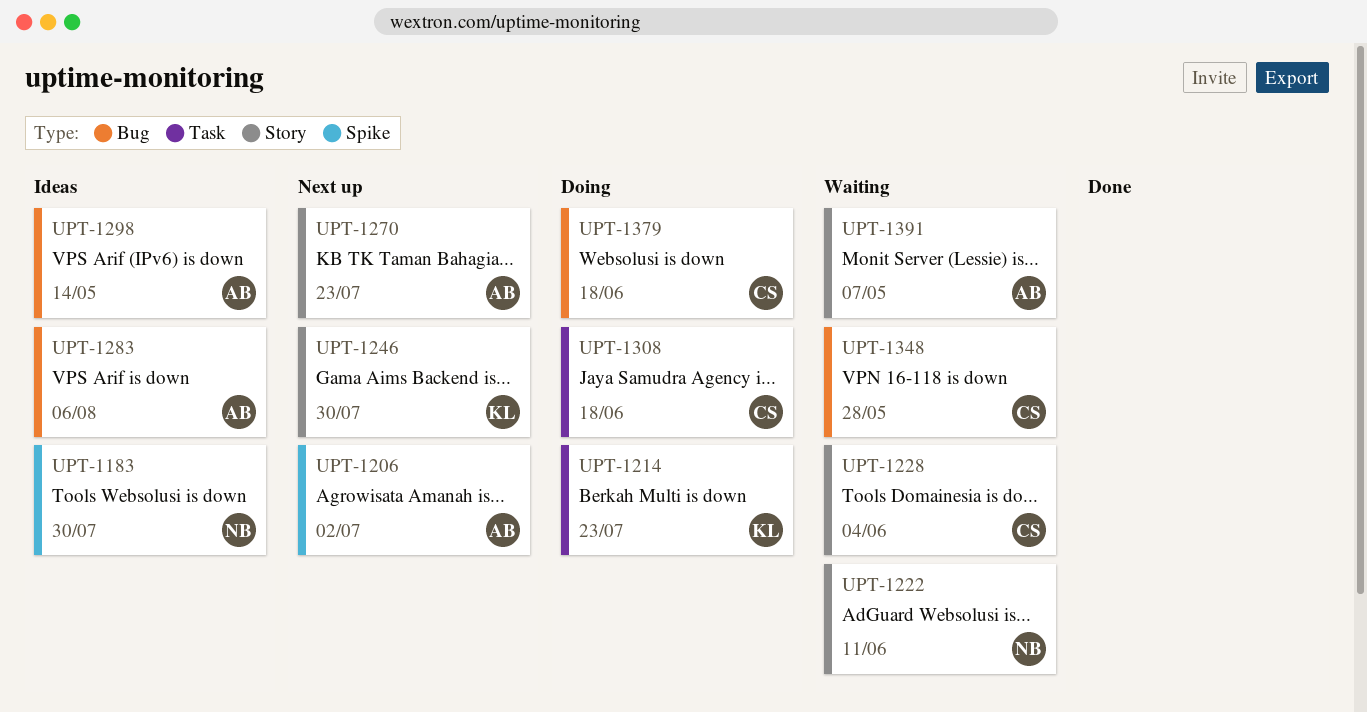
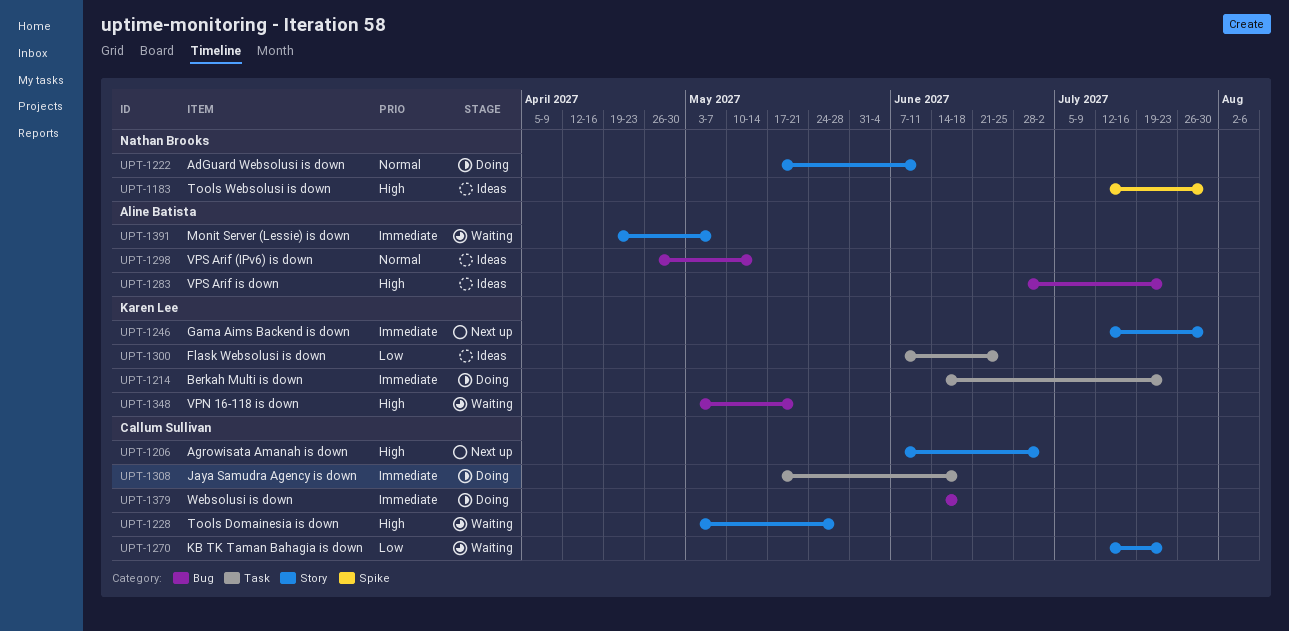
UPT-1206, owner: Aline Batista -> Callum Sullivan
UPT-1206, label: Spike -> Story
UPT-1222, status: Waiting -> Doing
UPT-1228, due: Jun 4 -> May 28
UPT-1270, status: Next up -> Waiting
UPT-1270, owner: Aline Batista -> Callum Sullivan
UPT-1283, due: Aug 6 -> Jul 23
UPT-1300: none -> present
UPT-1348, owner: Callum Sullivan -> Karen Lee
UPT-1348, due: May 28 -> May 21

